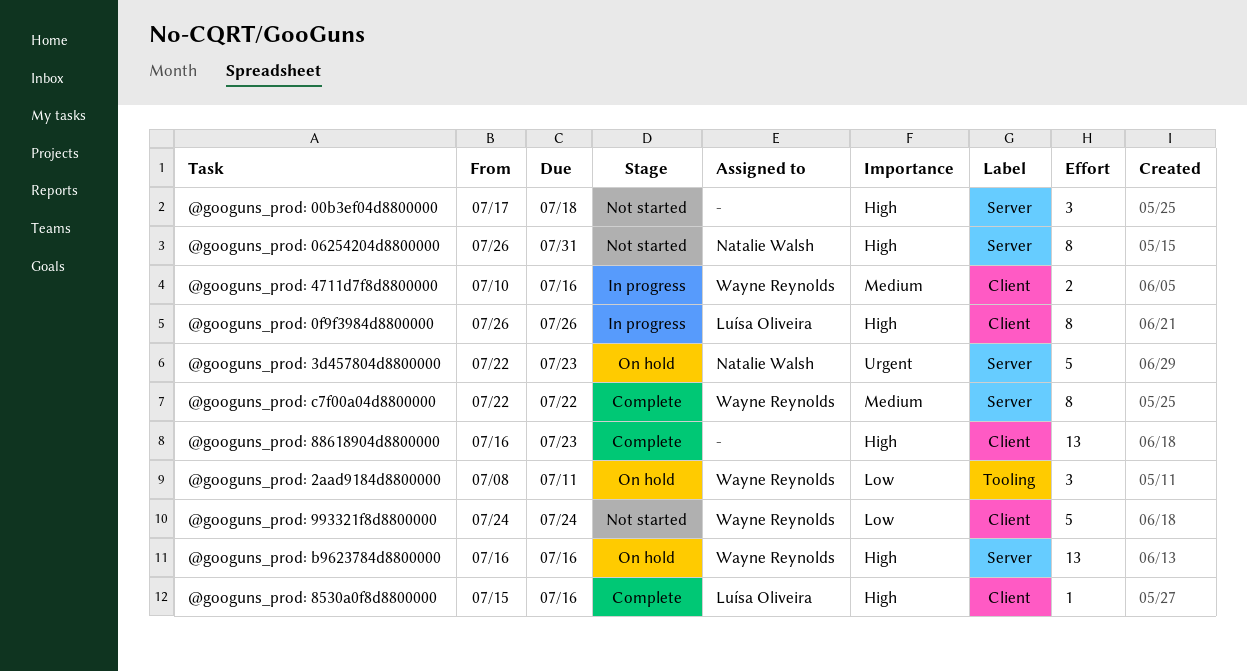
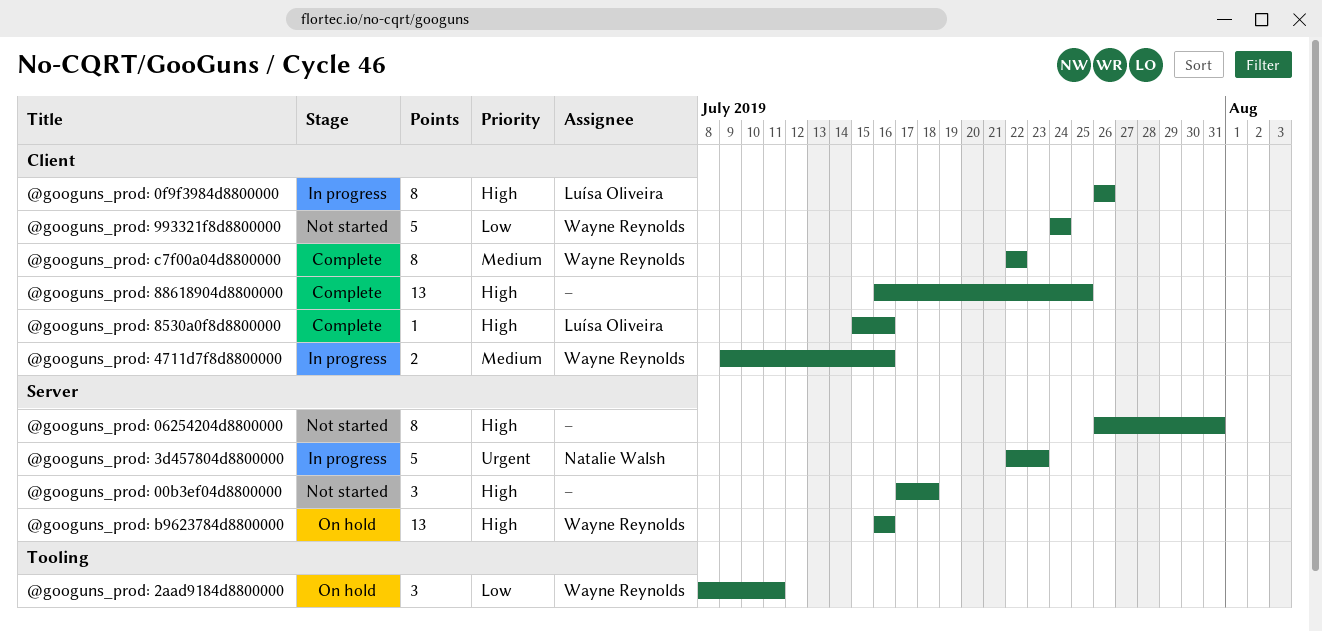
@googuns_prod: 06254204d8800000, owner: Natalie Walsh -> none
@googuns_prod: 3d457804d8800000, status: On hold -> In progress
@googuns_prod: 4711d7f8d8800000, start: Jul 10 -> Jul 9
@googuns_prod: 88618904d8800000, due: Jul 23 -> Jul 25
@googuns_prod: c7f00a04d8800000, label: Server -> Client

